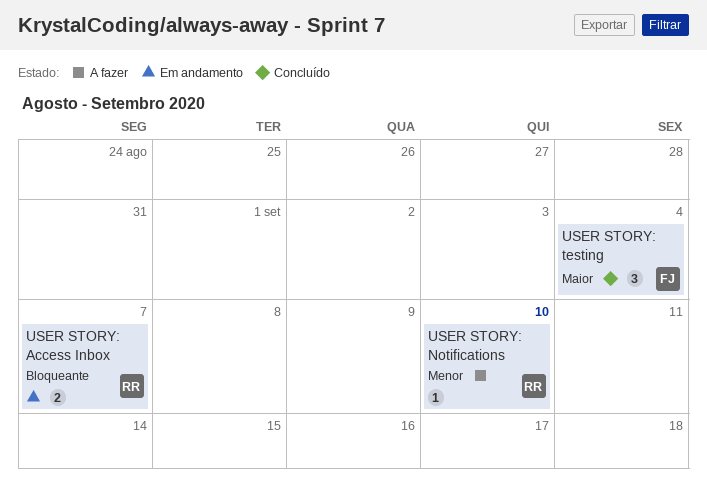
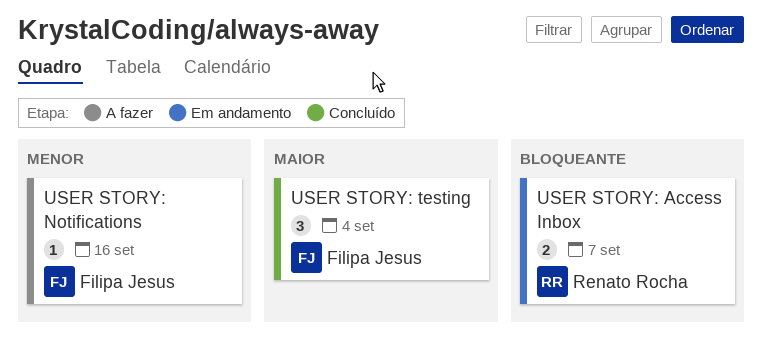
USER STORY: Notifications, owner: Renato Rocha -> Filipa Jesus
USER STORY: Notifications, due: Sep 10 -> Sep 16

